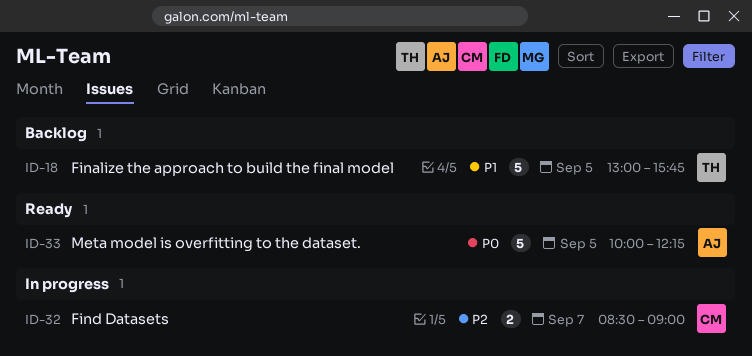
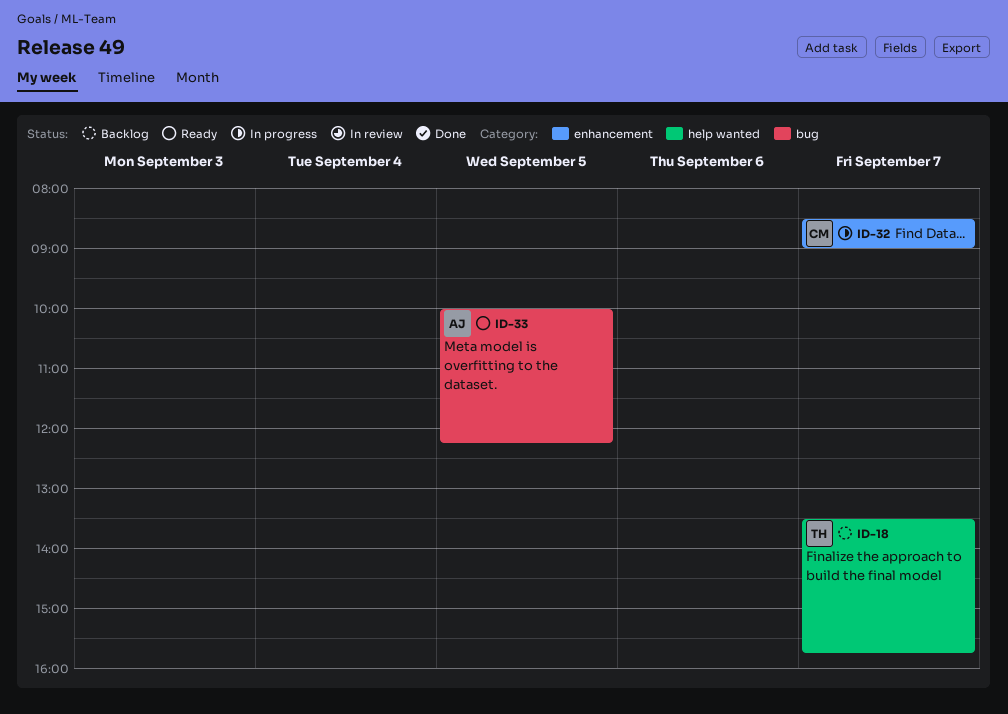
ID-18, day: Sep 5 -> Sep 7
ID-18, begins: 13:00 -> 13:30

